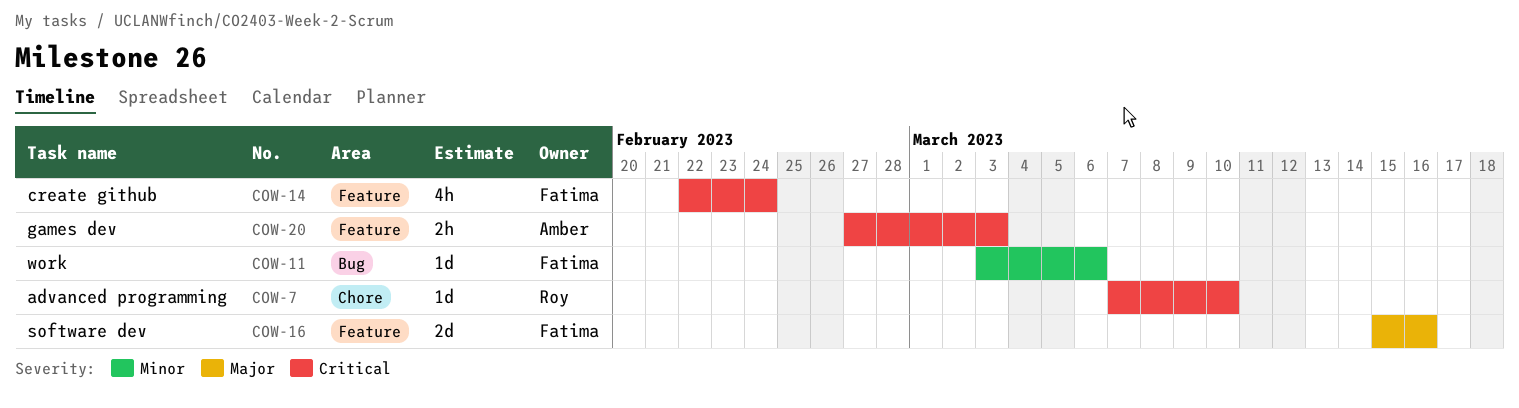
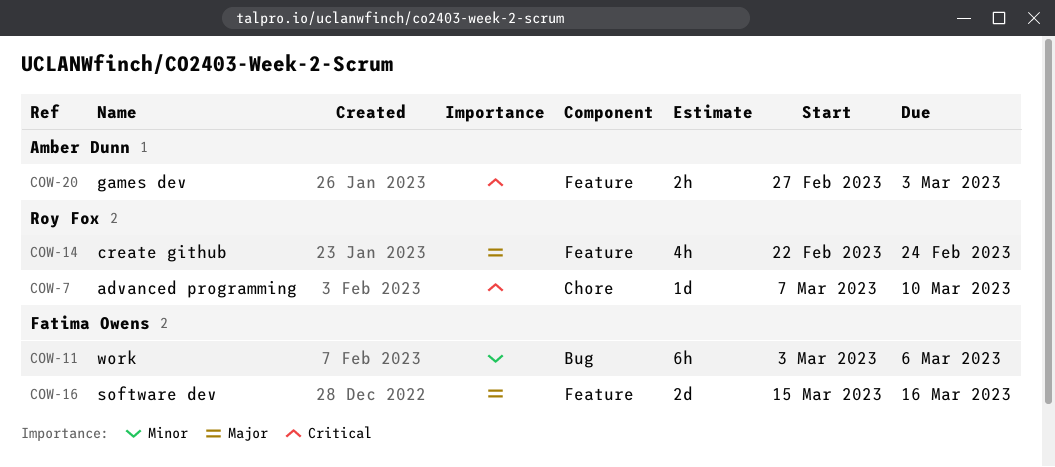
COW-11, estimate: 1d -> 6h
COW-14, owner: Fatima Owens -> Roy Fox
COW-14, priority: Critical -> Major

